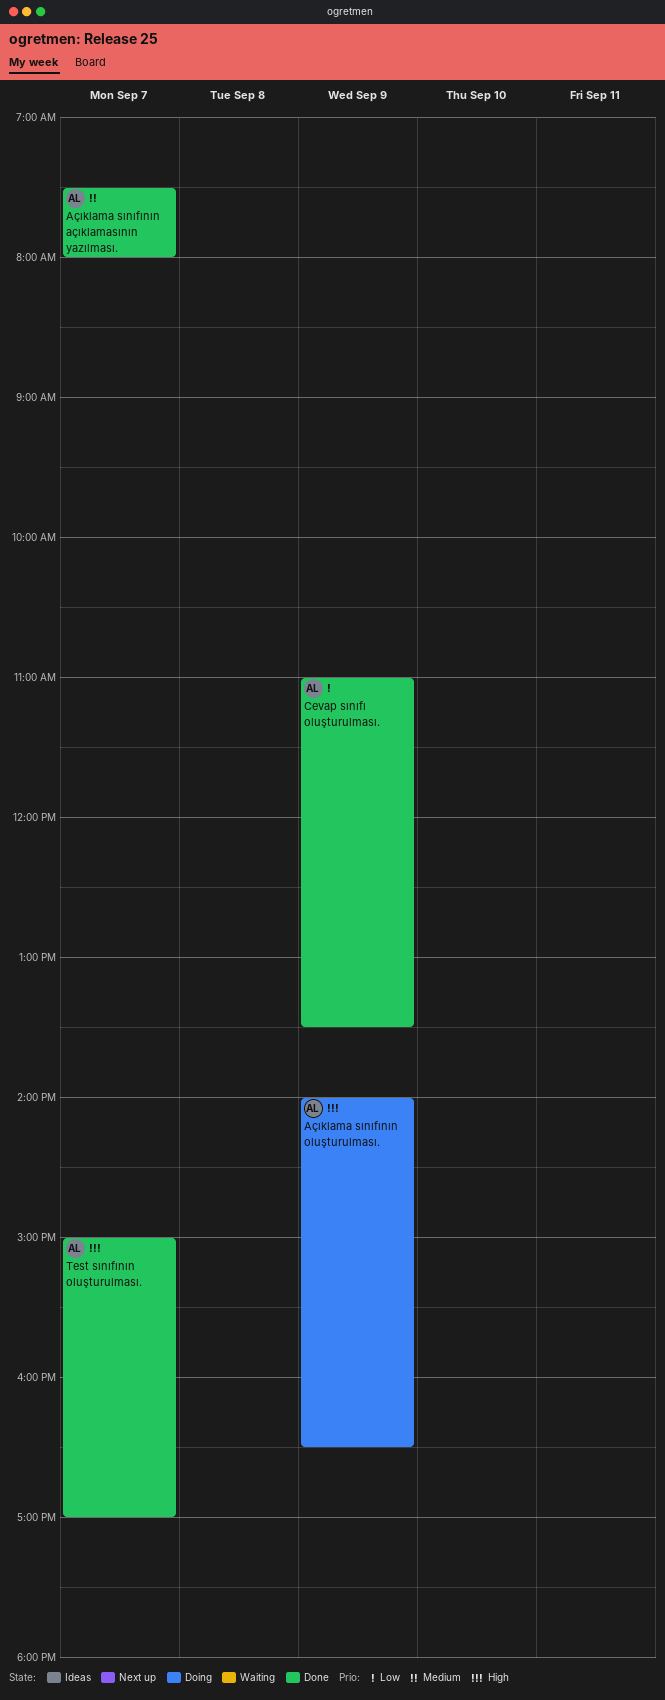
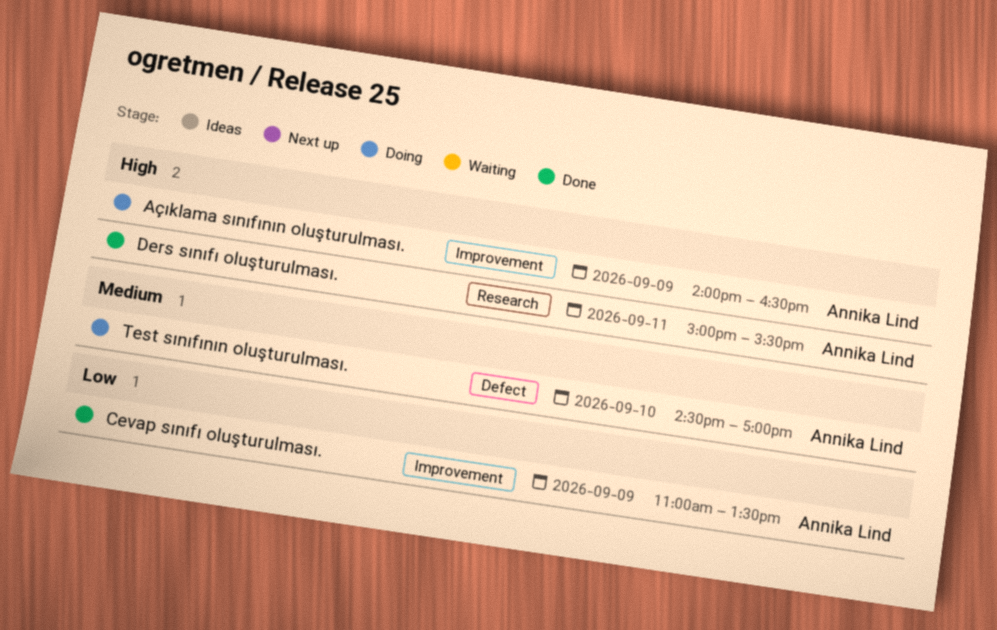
Açıklama sınıfının açıklamasının yazılması.: present -> none
Ders sınıfı oluşturulması.: none -> present
Test sınıfının oluşturulması., status: Done -> Doing
Test sınıfının oluşturulması., priority: High -> Medium
Test sınıfının oluşturulması., day: Sep 7 -> Sep 10
Test sınıfının oluşturulması., begins: 15:00 -> 14:30

